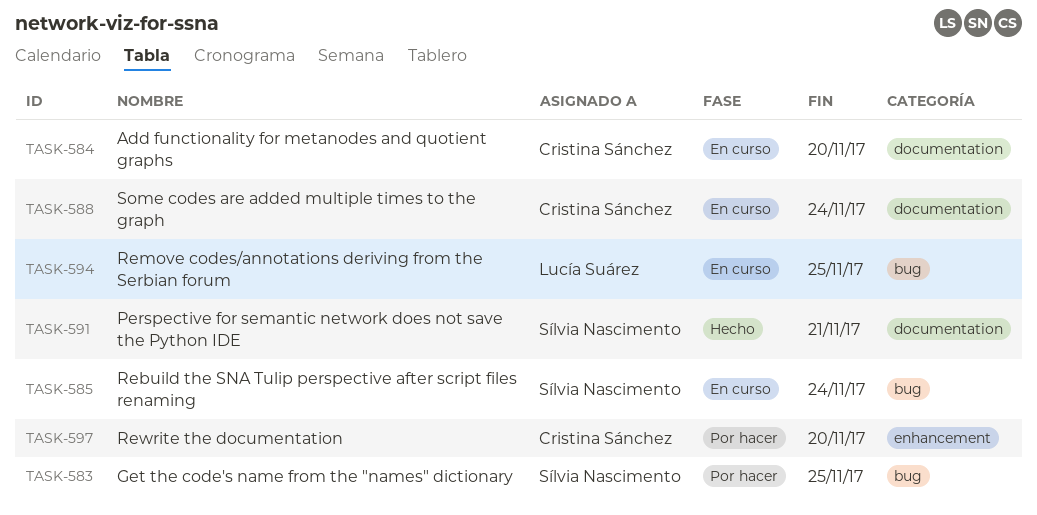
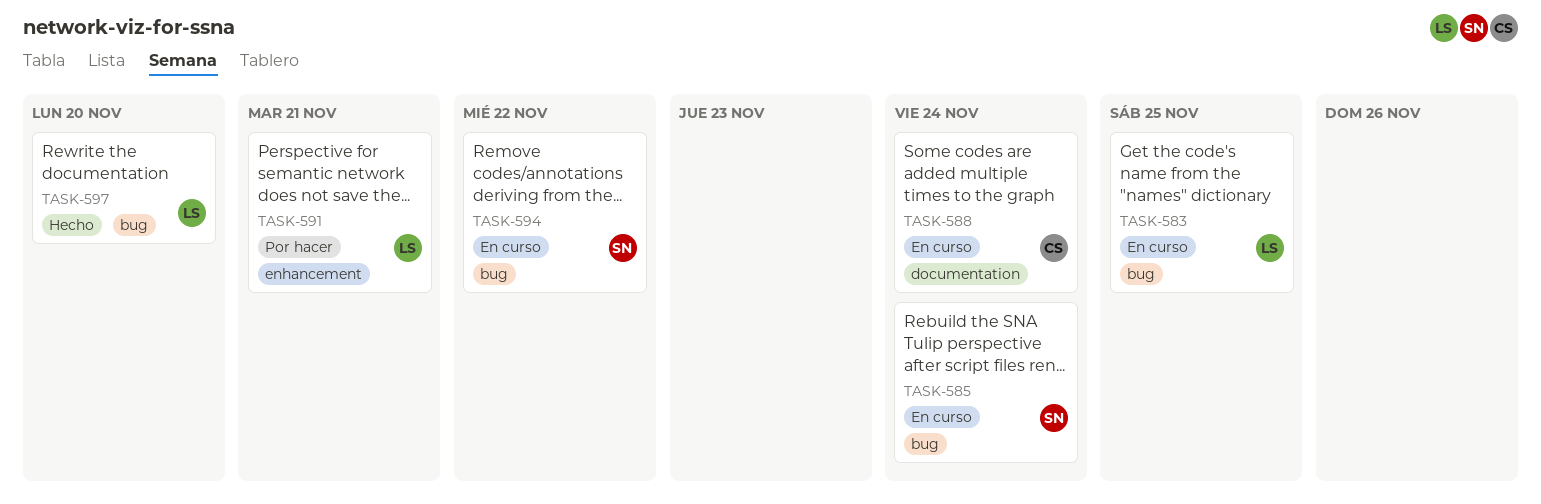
TASK-583, status: Por hacer -> En curso
TASK-583, owner: Sílvia Nascimento -> Lucía Suárez
TASK-584: present -> none
TASK-591, status: Hecho -> Por hacer
TASK-591, owner: Sílvia Nascimento -> Lucía Suárez
TASK-591, label: documentation -> enhancement
TASK-594, owner: Lucía Suárez -> Sílvia Nascimento
TASK-594, due: Nov 25 -> Nov 22
TASK-597, status: Por hacer -> Hecho
TASK-597, owner: Cristina Sánchez -> Lucía Suárez
TASK-597, label: enhancement -> bug

